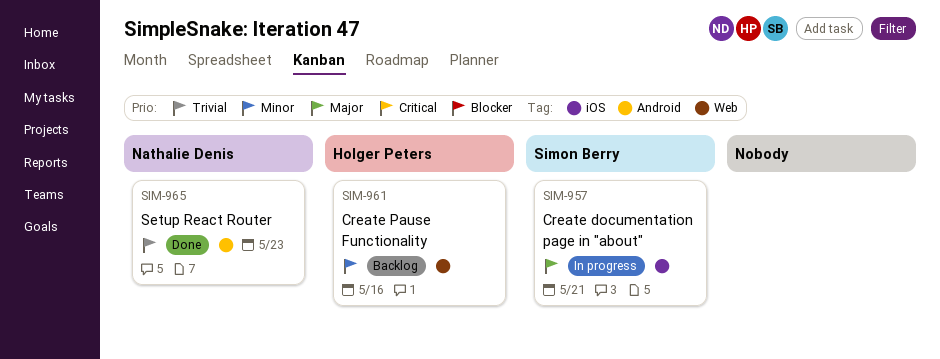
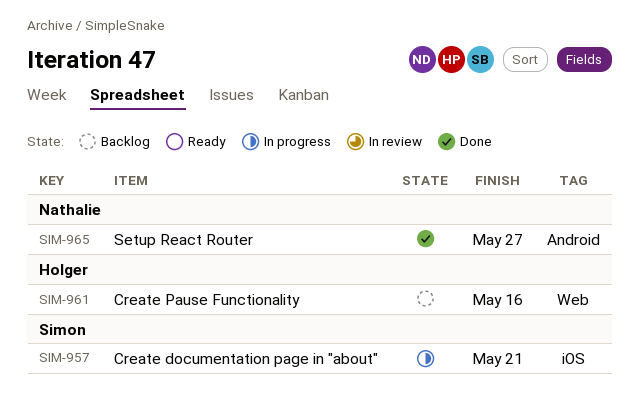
SIM-965, due: May 23 -> May 27

